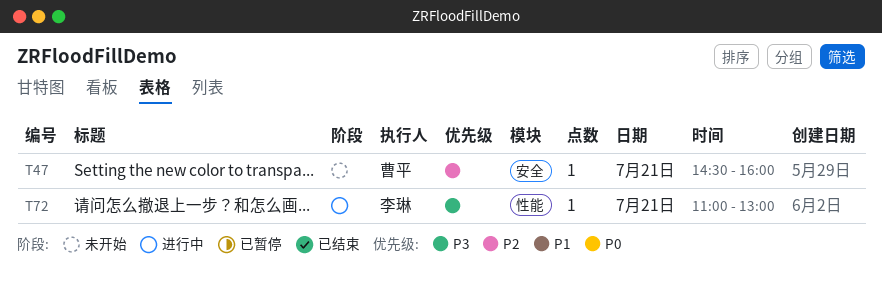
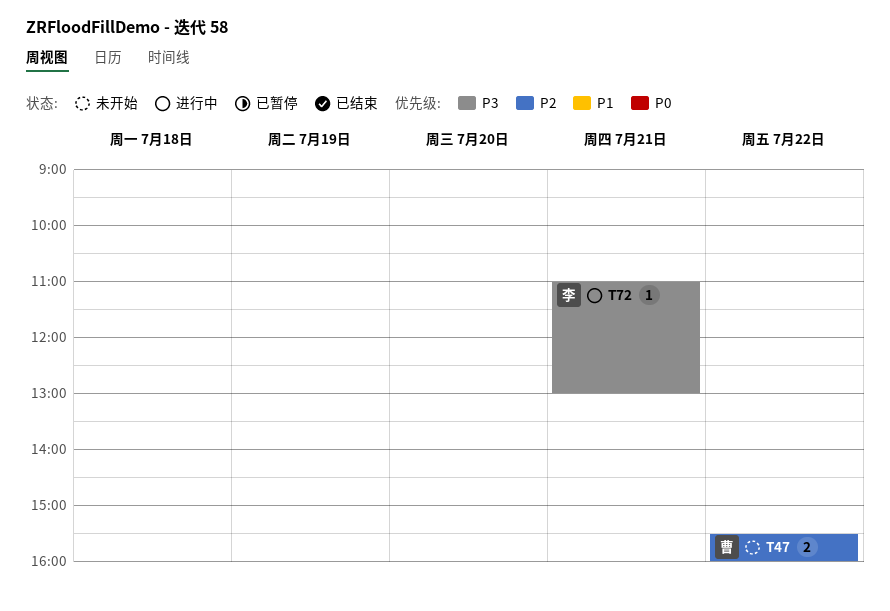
T47, estimate: 1 -> 2
T47, day: Jul 21 -> Jul 22
T47, begins: 14:30 -> 15:30

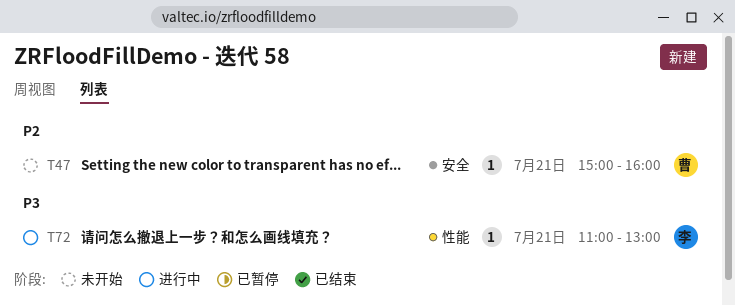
T47, estimate: 2 -> 1
T47, day: Jul 22 -> Jul 21
T47, begins: 15:30 -> 15:00

